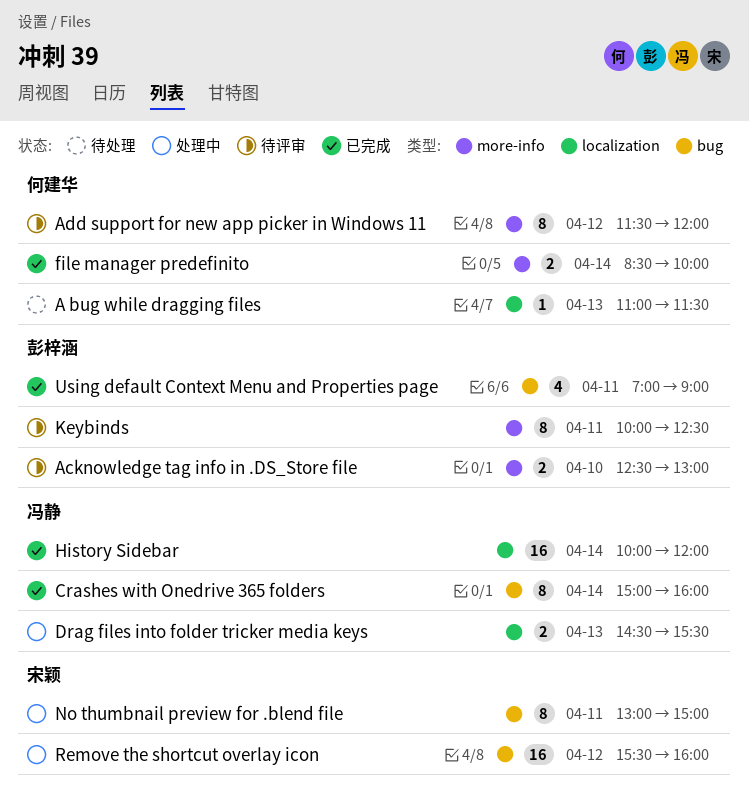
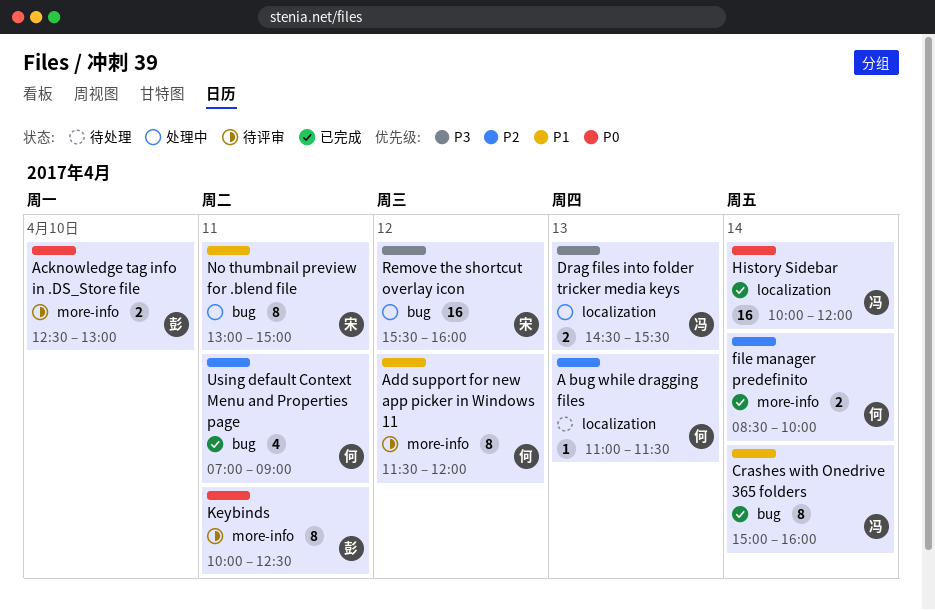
Using default Context Menu and Properties page, owner: 彭梓涵 -> 何建华

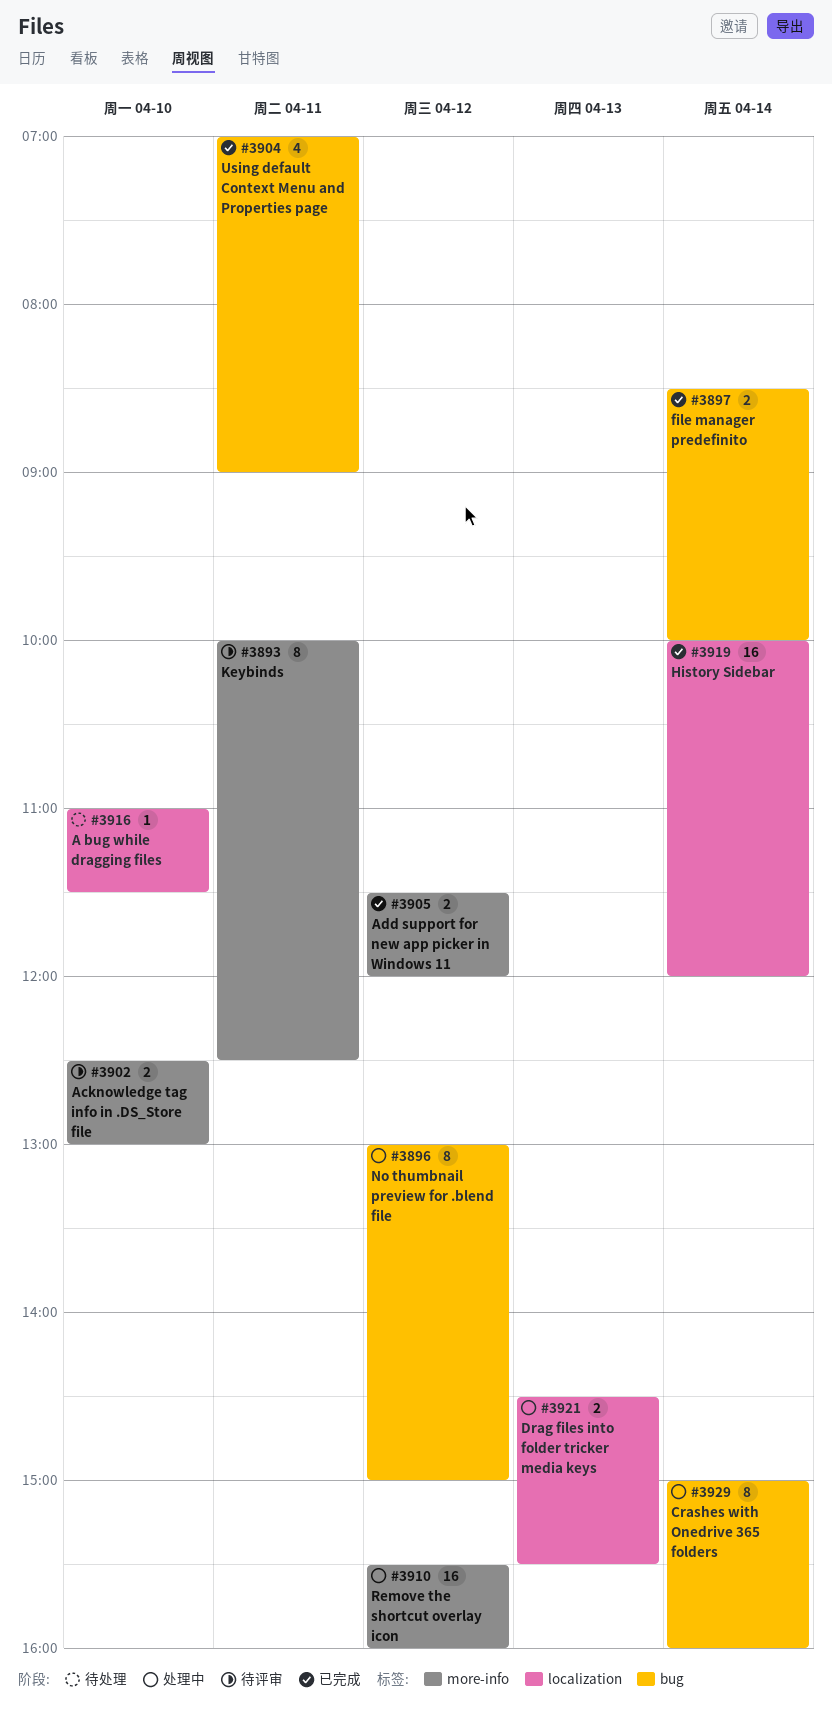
A bug while dragging files, day: Apr 13 -> Apr 10
Add support for new app picker in Windows 11, status: 待评审 -> 已完成
Add support for new app picker in Windows 11, estimate: 8 -> 2
Crashes with Onedrive 365 folders, status: 已完成 -> 处理中
file manager predefinito, label: more-info -> bug
No thumbnail preview for .blend file, day: Apr 11 -> Apr 12
Remove the shortcut overlay icon, label: bug -> more-info

